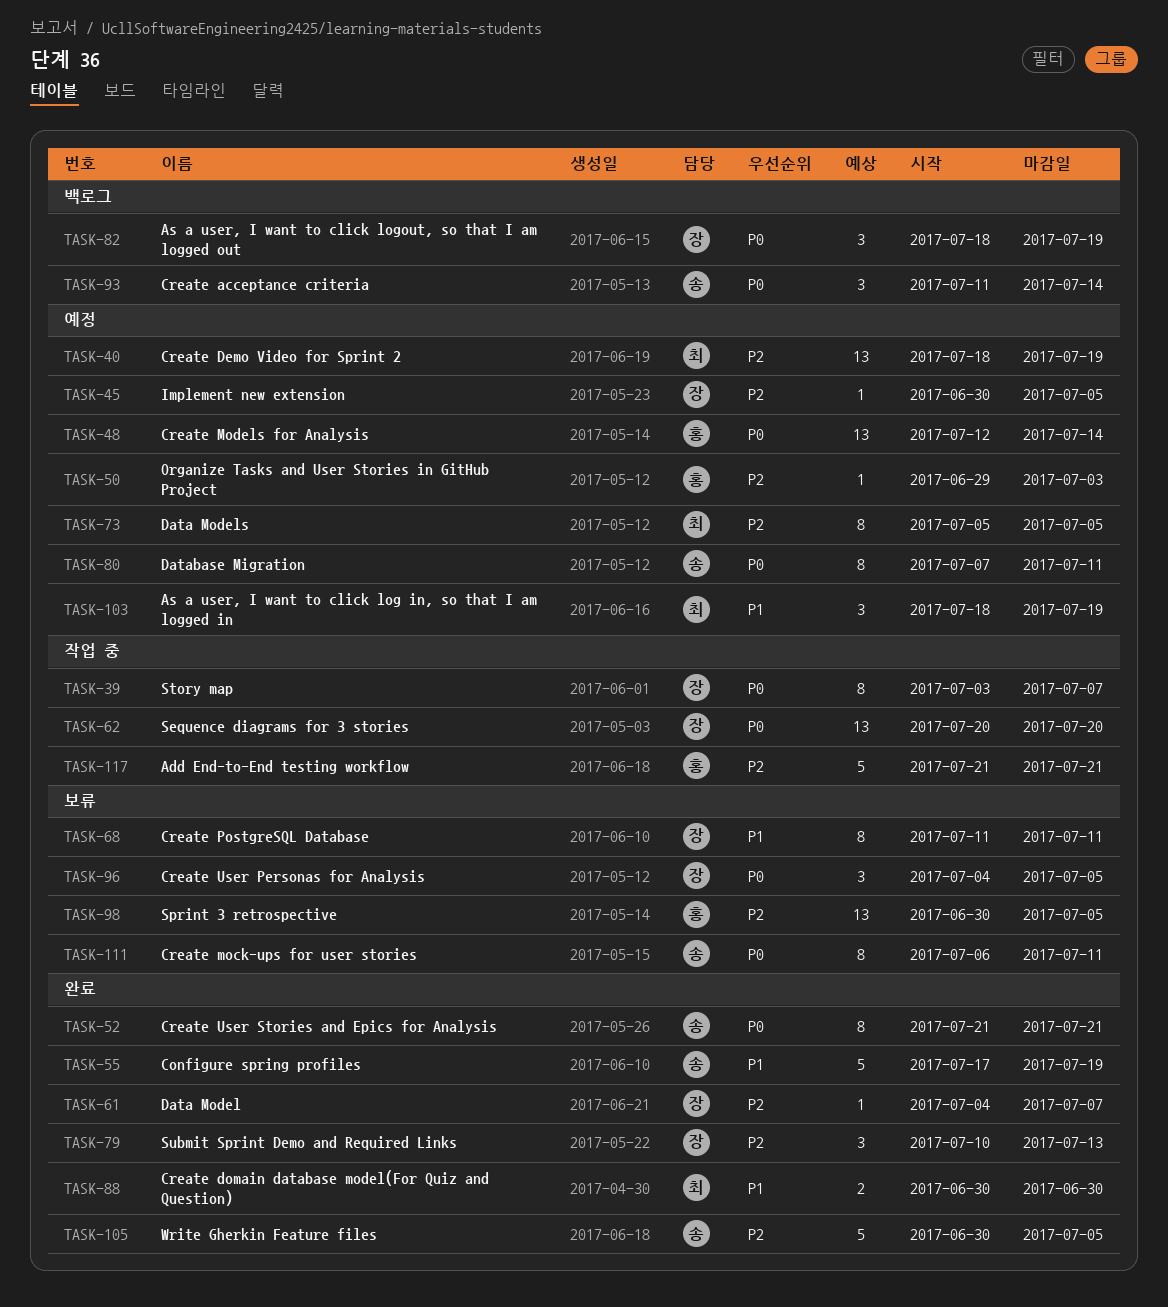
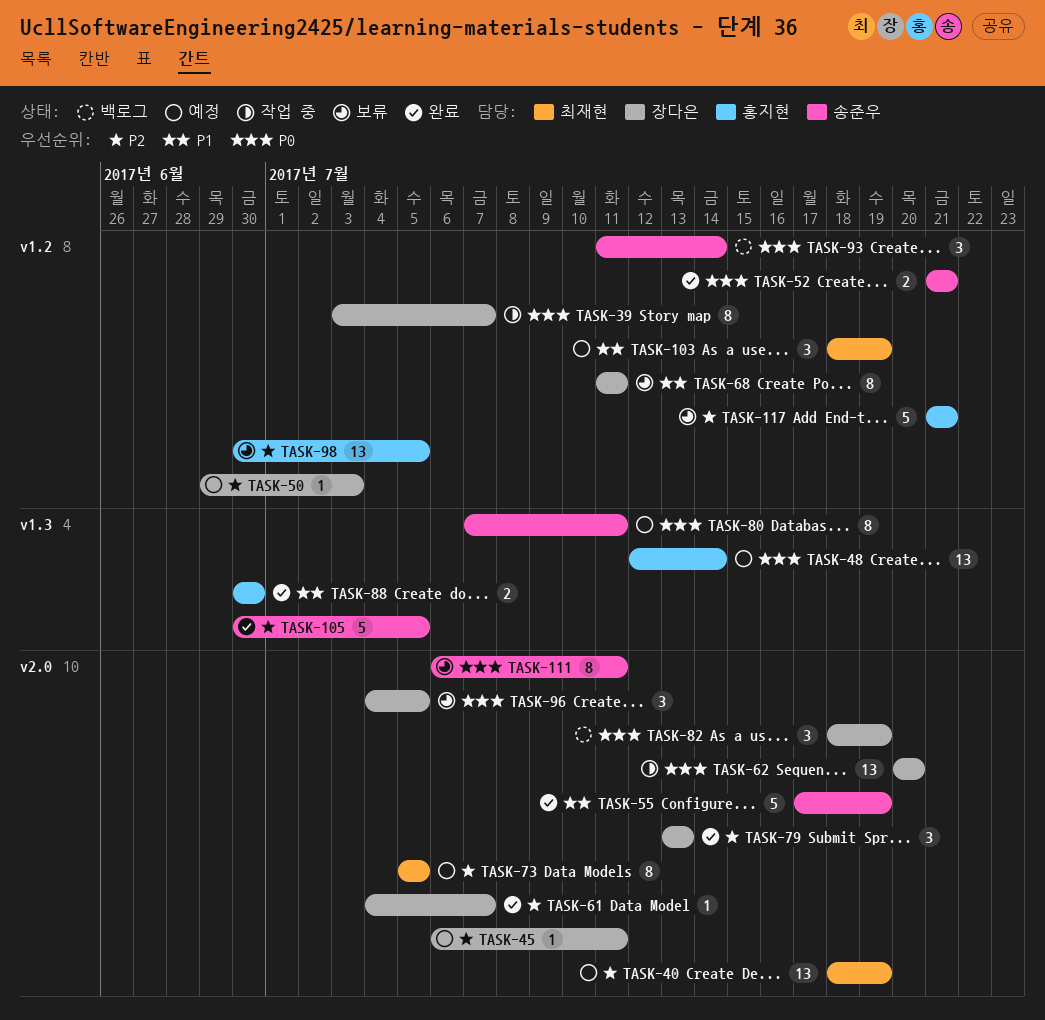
TASK-45, start: Jun 30 -> Jul 6
TASK-45, due: Jul 5 -> Jul 11
TASK-50, owner: 홍지현 -> 장다은
TASK-52, estimate: 8 -> 2
TASK-79, start: Jul 10 -> Jul 13
TASK-88, owner: 최재현 -> 홍지현
TASK-117, status: 작업 중 -> 보류

